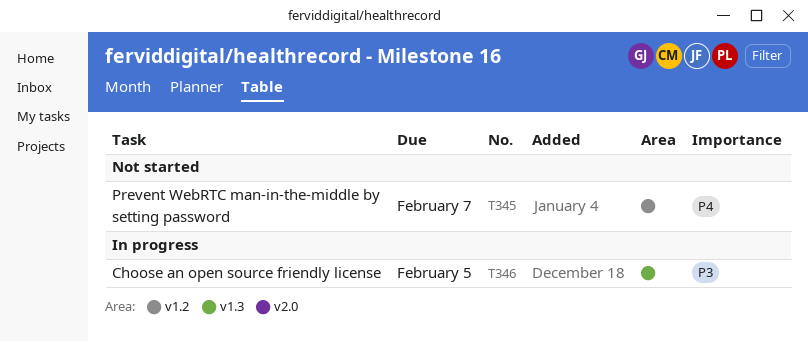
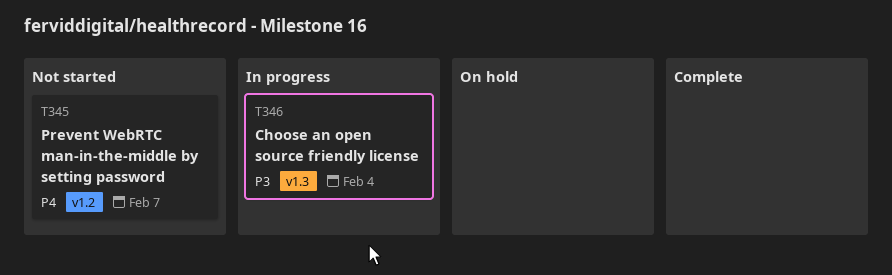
T346, due: Feb 5 -> Feb 4

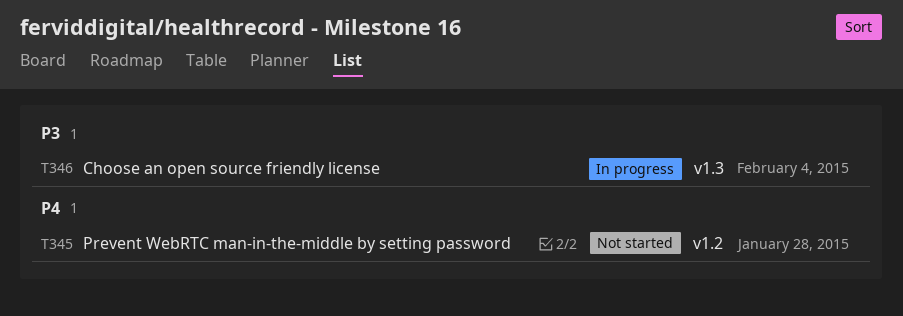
T345, due: Feb 7 -> Jan 28

